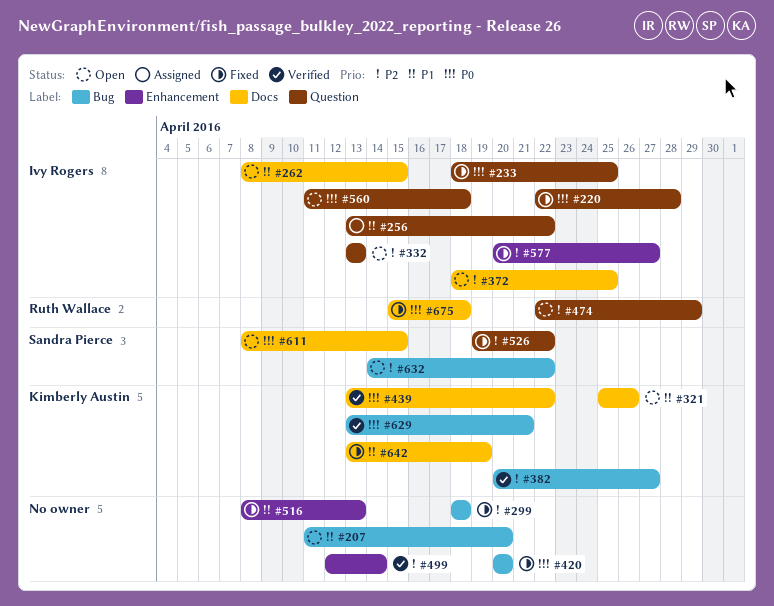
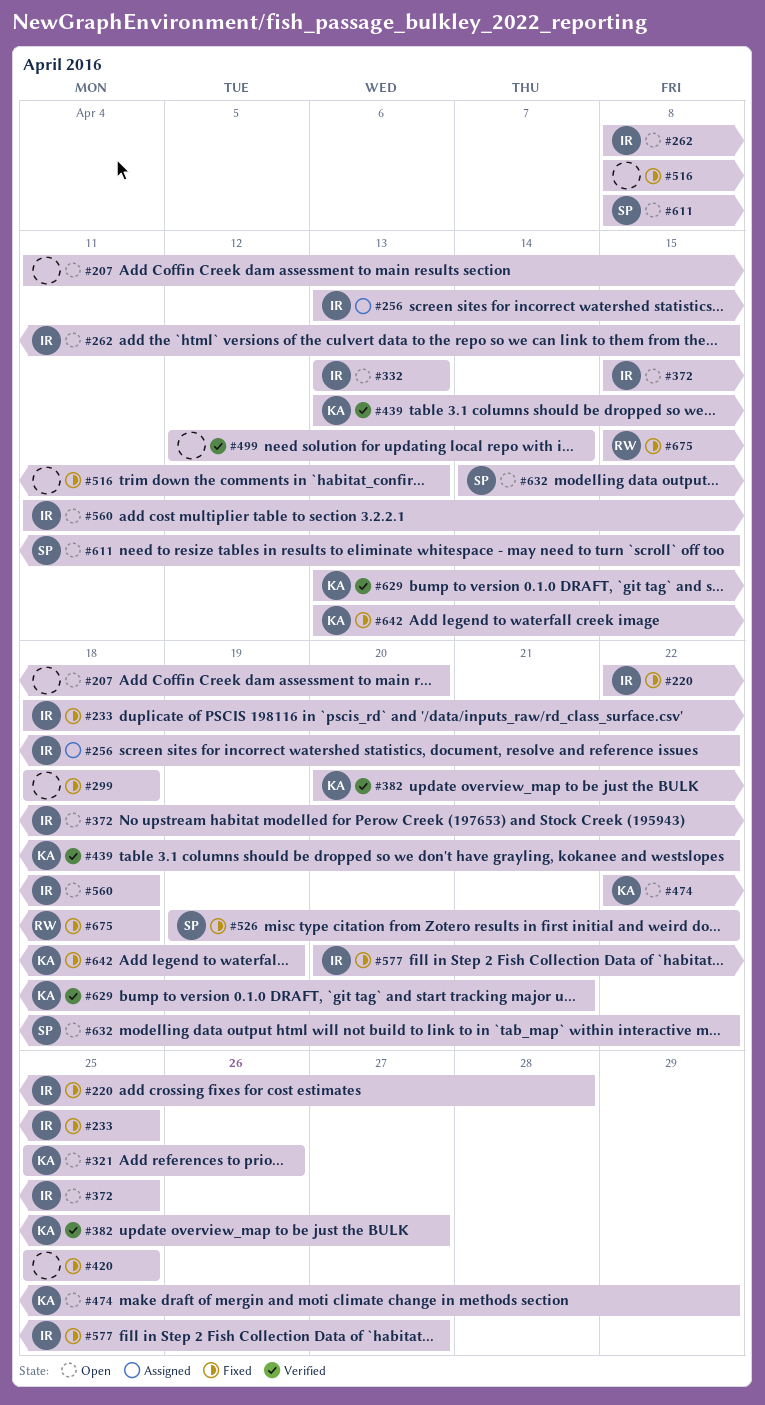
#372, start: Apr 18 -> Apr 15
#420, start: Apr 20 -> Apr 25
#420, due: Apr 20 -> Apr 25
#474, owner: Ruth Wallace -> Kimberly Austin

